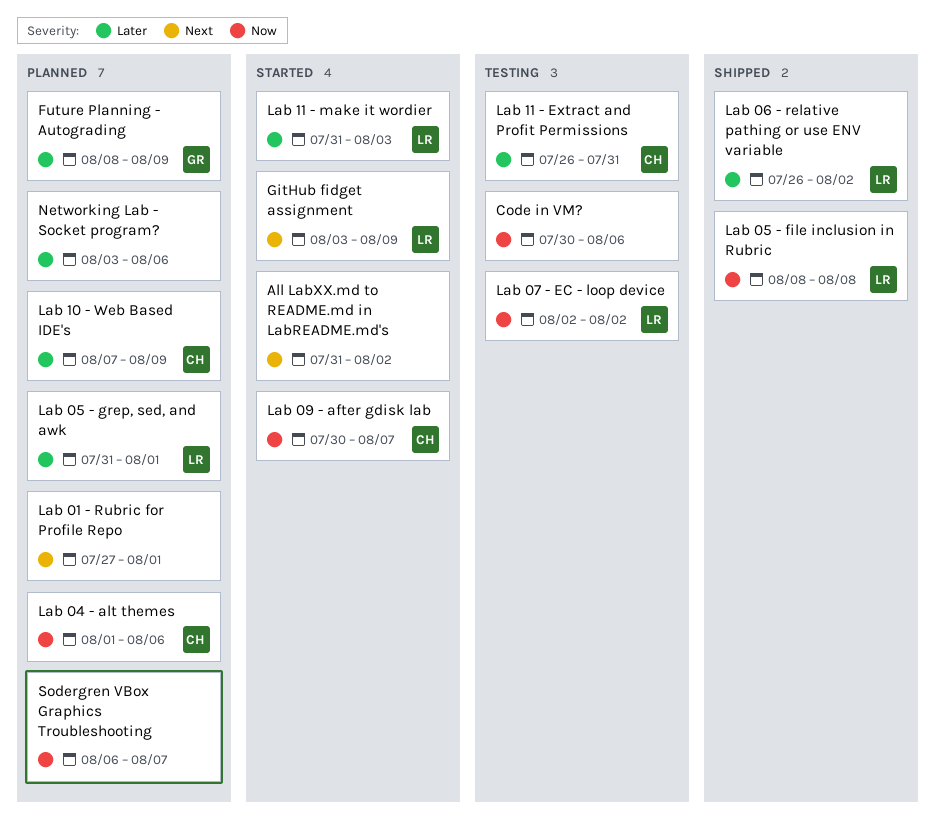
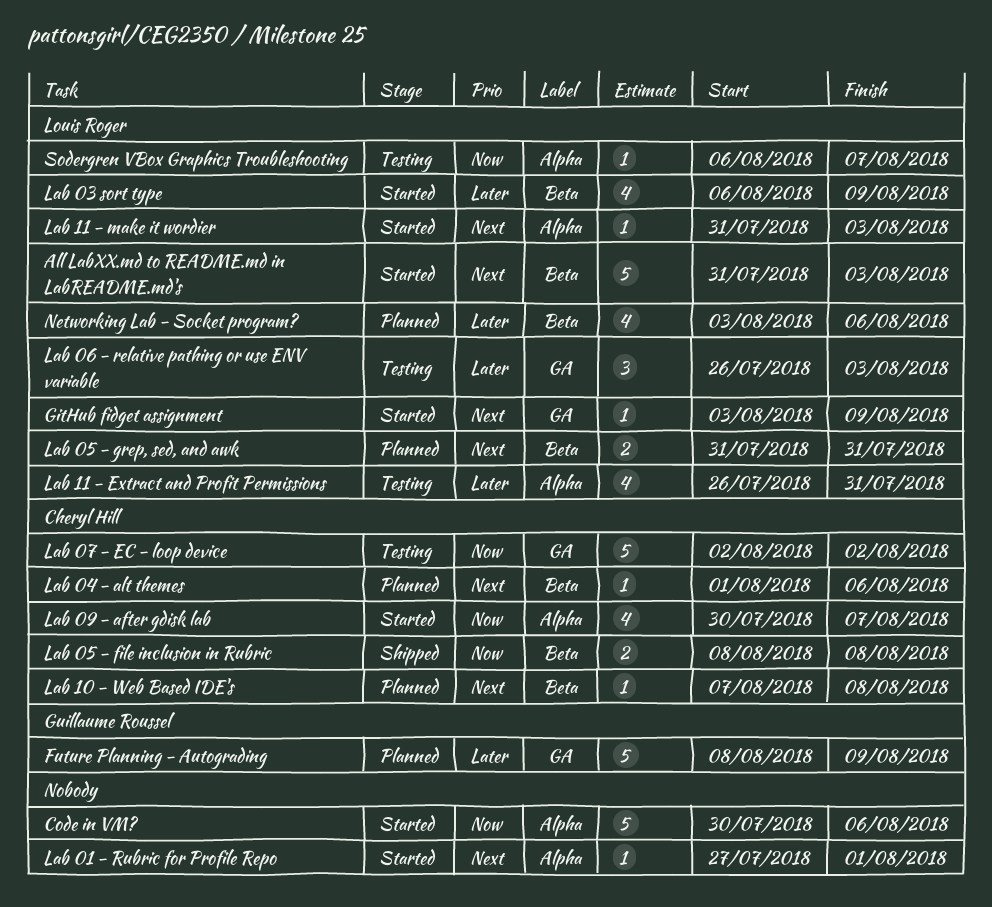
All LabXX.md to README.md in LabREADME.md's, owner: none -> Louis Roger
All LabXX.md to README.md in LabREADME.md's, due: Aug 2 -> Aug 3
Code in VM?, status: Testing -> Started
Lab 01 - Rubric for Profile Repo, status: Planned -> Started
Lab 03 sort type: none -> present
Lab 04 - alt themes, priority: Now -> Next
Lab 05 - file inclusion in Rubric, owner: Louis Roger -> Cheryl Hill
Lab 05 - grep, sed, and awk, priority: Later -> Next
Lab 05 - grep, sed, and awk, due: Aug 1 -> Jul 31
Lab 06 - relative pathing or use ENV variable, status: Shipped -> Testing
Lab 06 - relative pathing or use ENV variable, due: Aug 2 -> Aug 3
Lab 07 - EC - loop device, owner: Louis Roger -> Cheryl Hill
Lab 10 - Web Based IDE's, priority: Later -> Next
Lab 10 - Web Based IDE's, due: Aug 9 -> Aug 8
Lab 11 - Extract and Profit Permissions, owner: Cheryl Hill -> Louis Roger
Lab 11 - make it wordier, priority: Later -> Next
Networking Lab - Socket program?, owner: none -> Louis Roger
Sodergren VBox Graphics Troubleshooting, status: Planned -> Testing
Sodergren VBox Graphics Troubleshooting, owner: none -> Louis Roger

